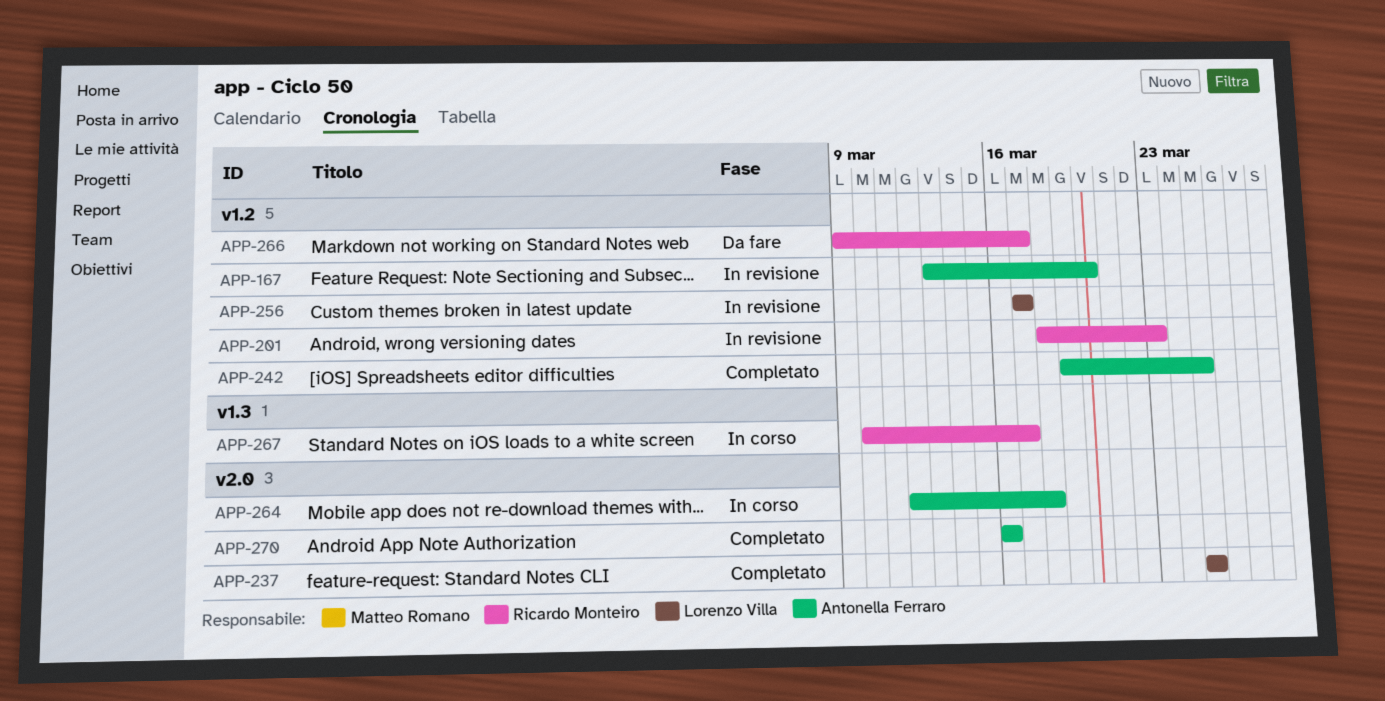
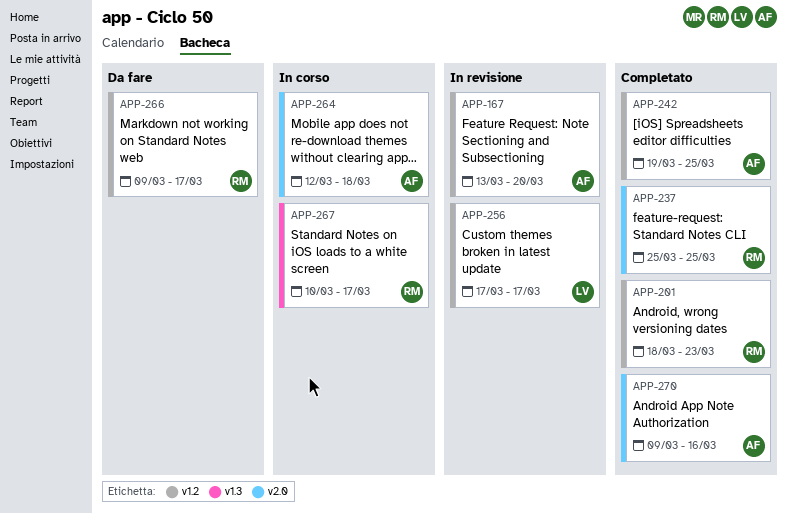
APP-201, status: In revisione -> Completato
APP-237, owner: Lorenzo Villa -> Ricardo Monteiro
APP-270, start: Mar 16 -> Mar 9

